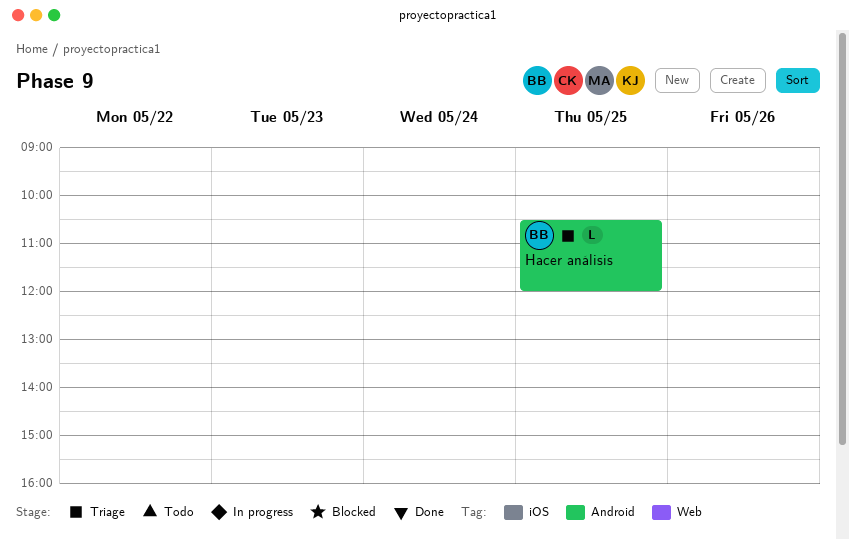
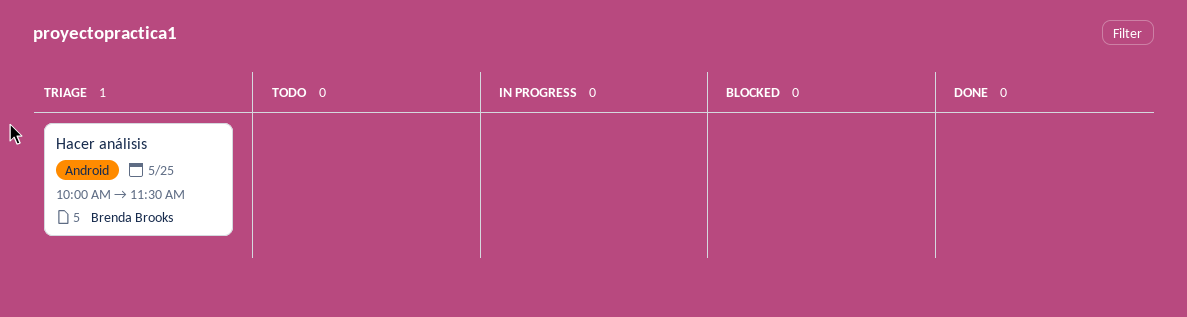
Hacer análisis, begins: 10:30 -> 10:00
Hacer análisis, ends: 12:00 -> 11:30

